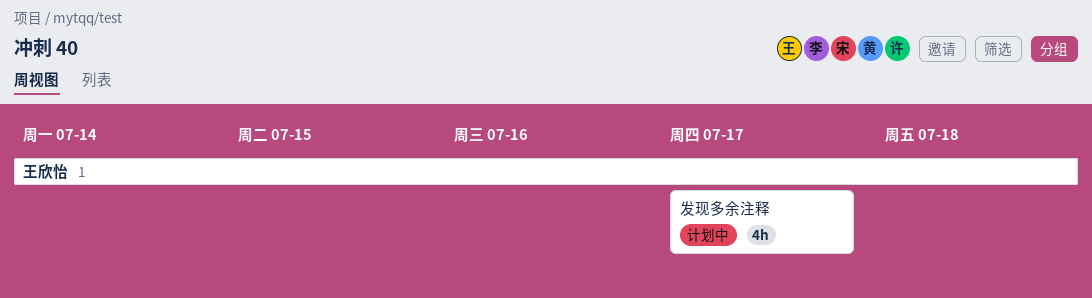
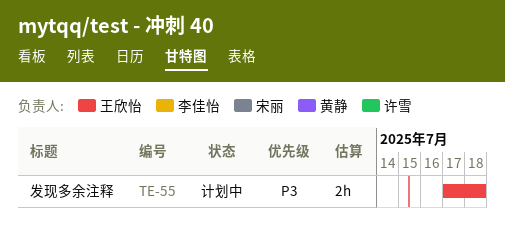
发现多余注释, estimate: 4h -> 2h
发现多余注释, due: Jul 17 -> Jul 18

